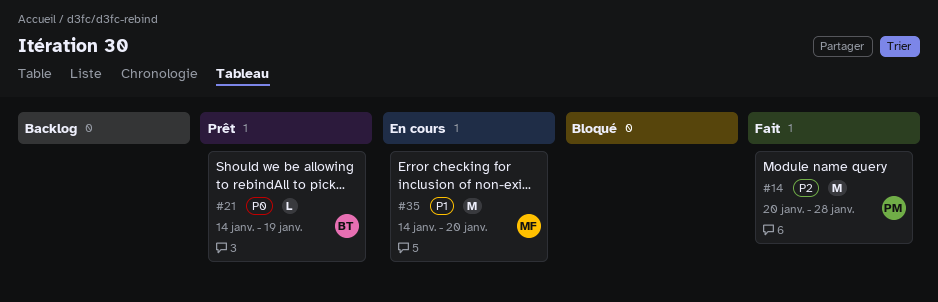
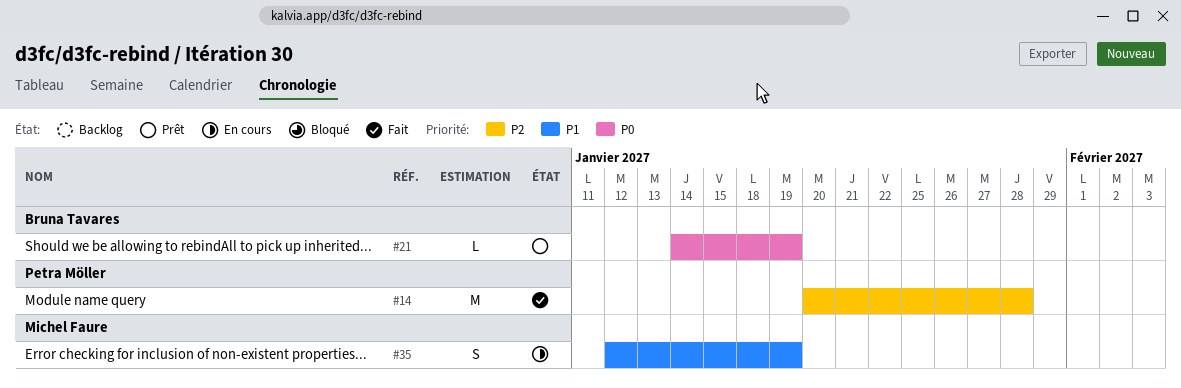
#35, estimate: M -> S
#35, start: Jan 14 -> Jan 12
#35, due: Jan 20 -> Jan 19

